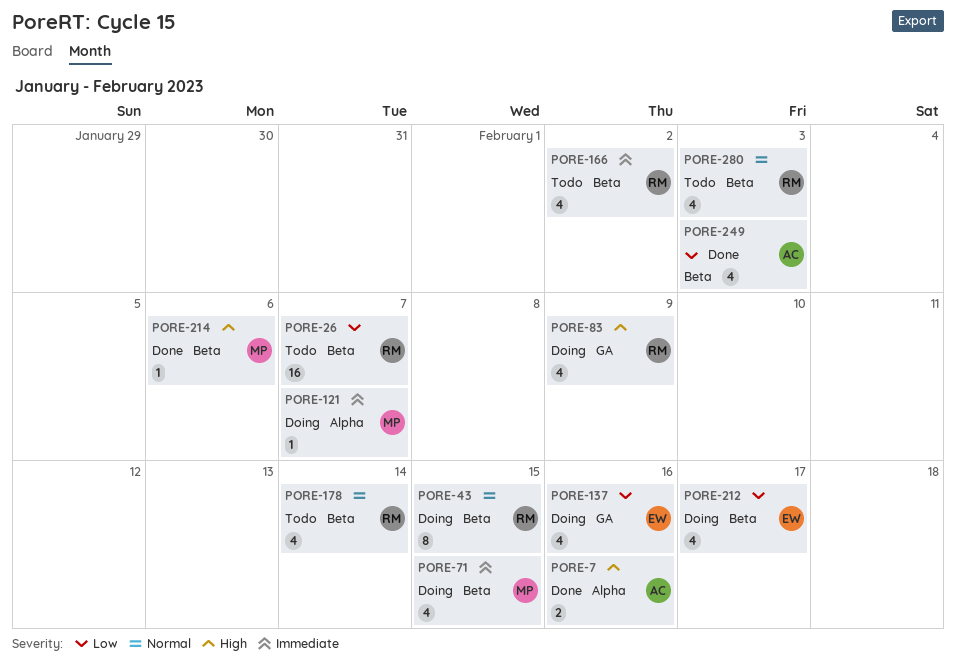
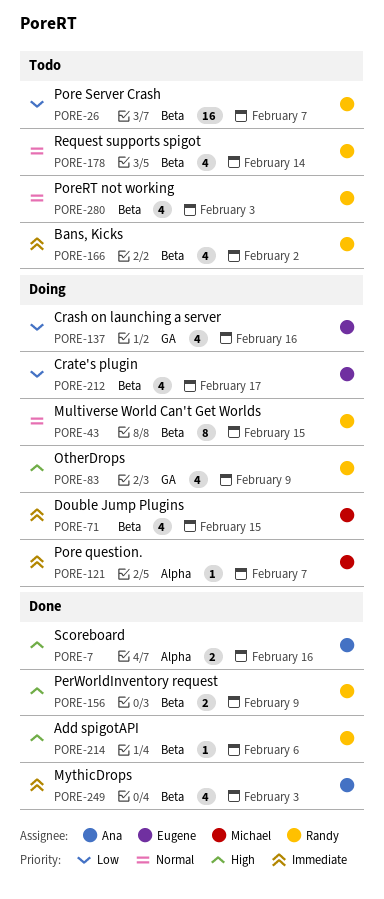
PORE-156: none -> present
PORE-214, owner: Michael -> Randy
PORE-249, priority: Low -> Immediate

